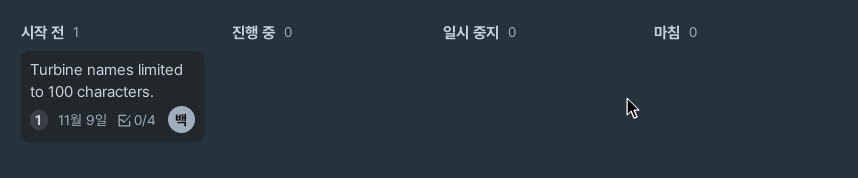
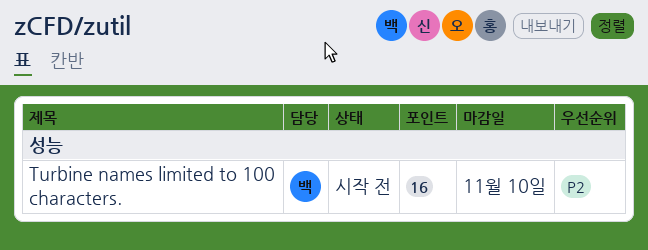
Turbine names limited to 100 characters., estimate: 1 -> 16
Turbine names limited to 100 characters., due: Nov 9 -> Nov 10

